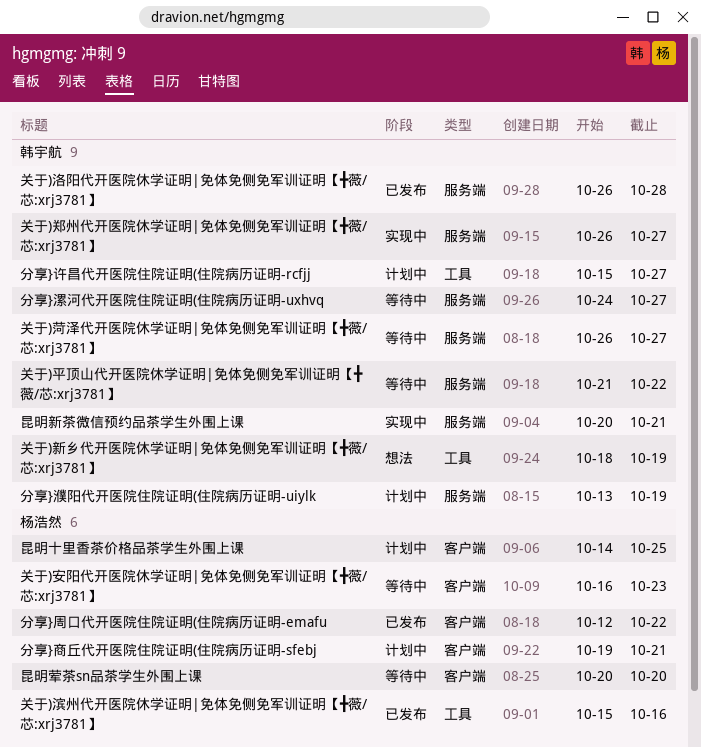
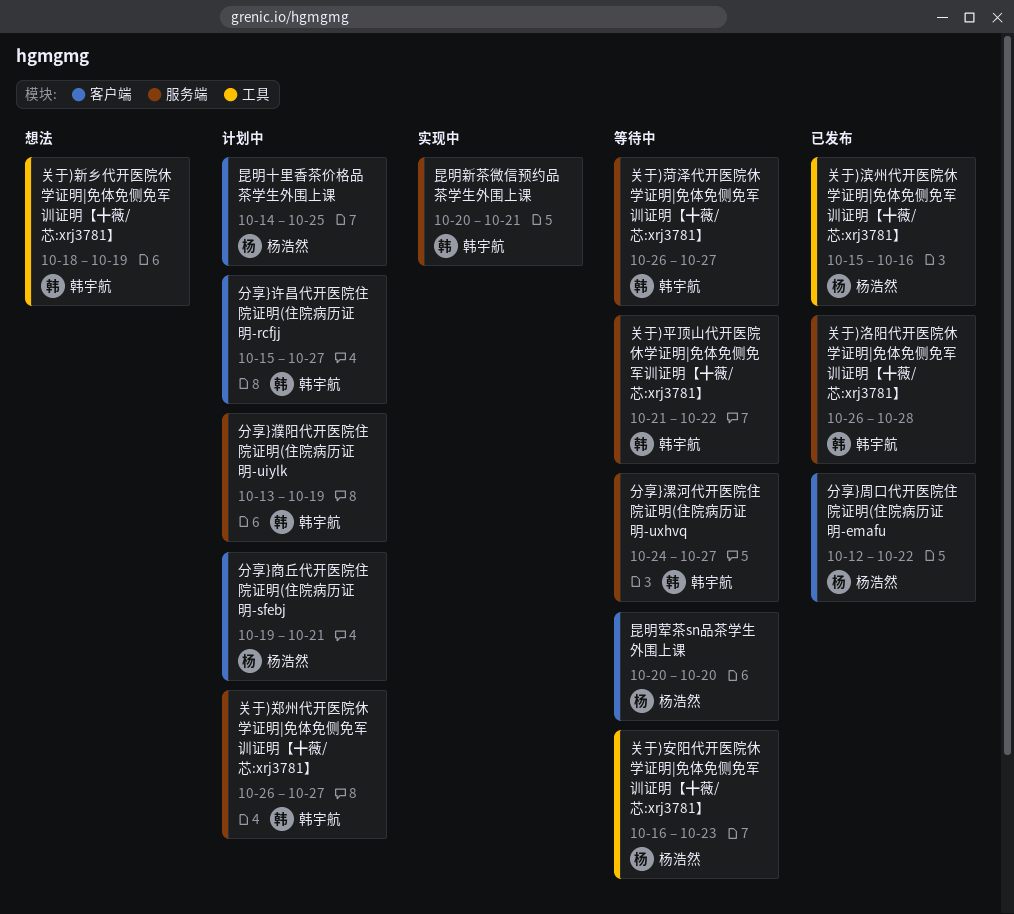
关于)安阳代开医院休学证明|免体免侧免军训证明【╋薇/芯:xrj3781】, label: 客户端 -> 工具
关于)郑州代开医院休学证明|免体免侧免军训证明【╋薇/芯:xrj3781】, status: 实现中 -> 计划中
分享}许昌代开医院住院证明(住院病历证明-rcfjj, label: 工具 -> 客户端

